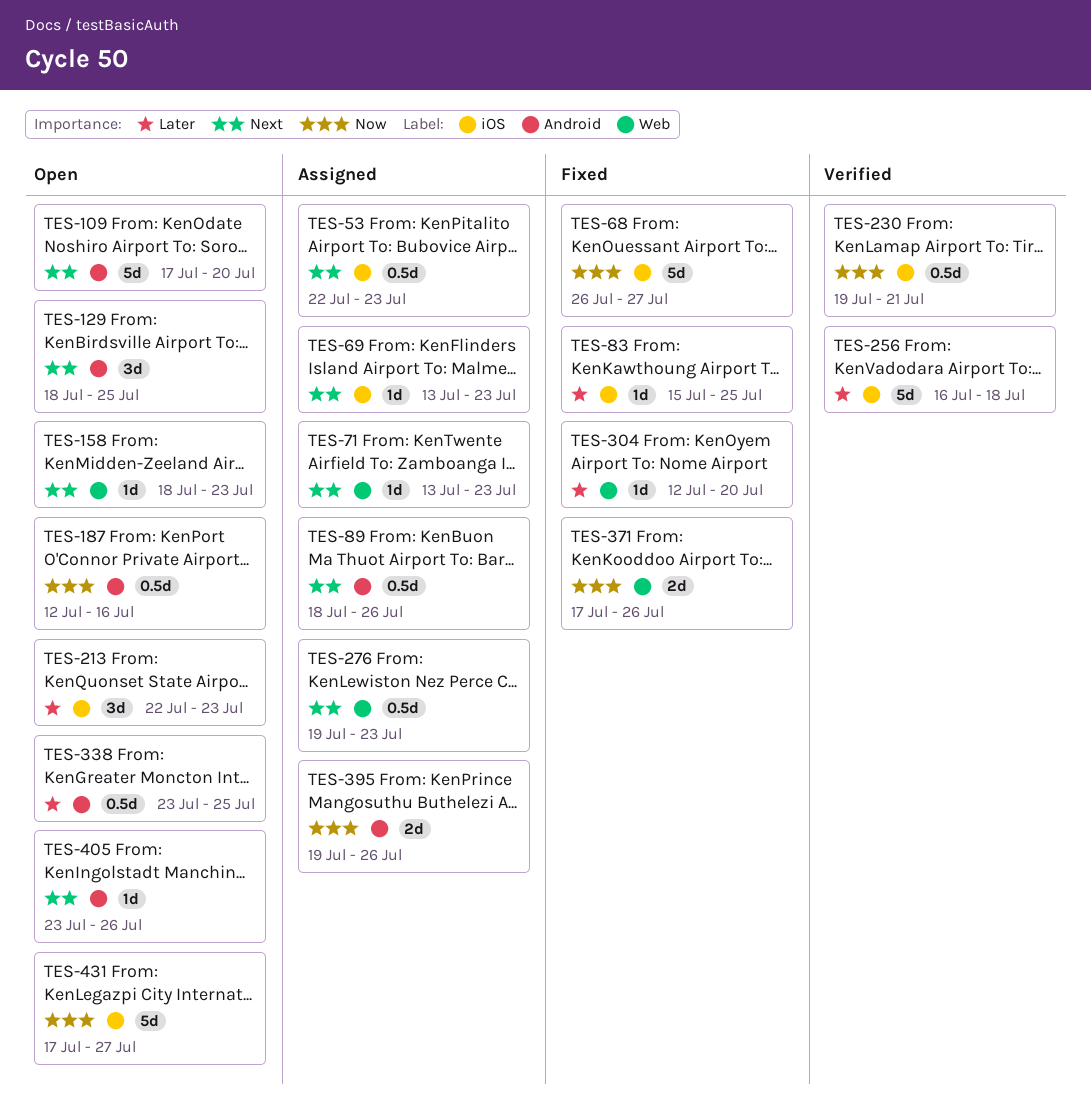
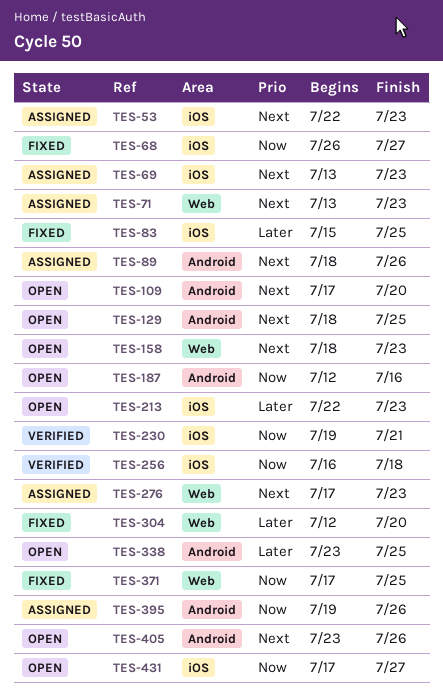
TES-256, priority: Later -> Now
TES-276, start: Jul 19 -> Jul 17
TES-371, due: Jul 26 -> Jul 25

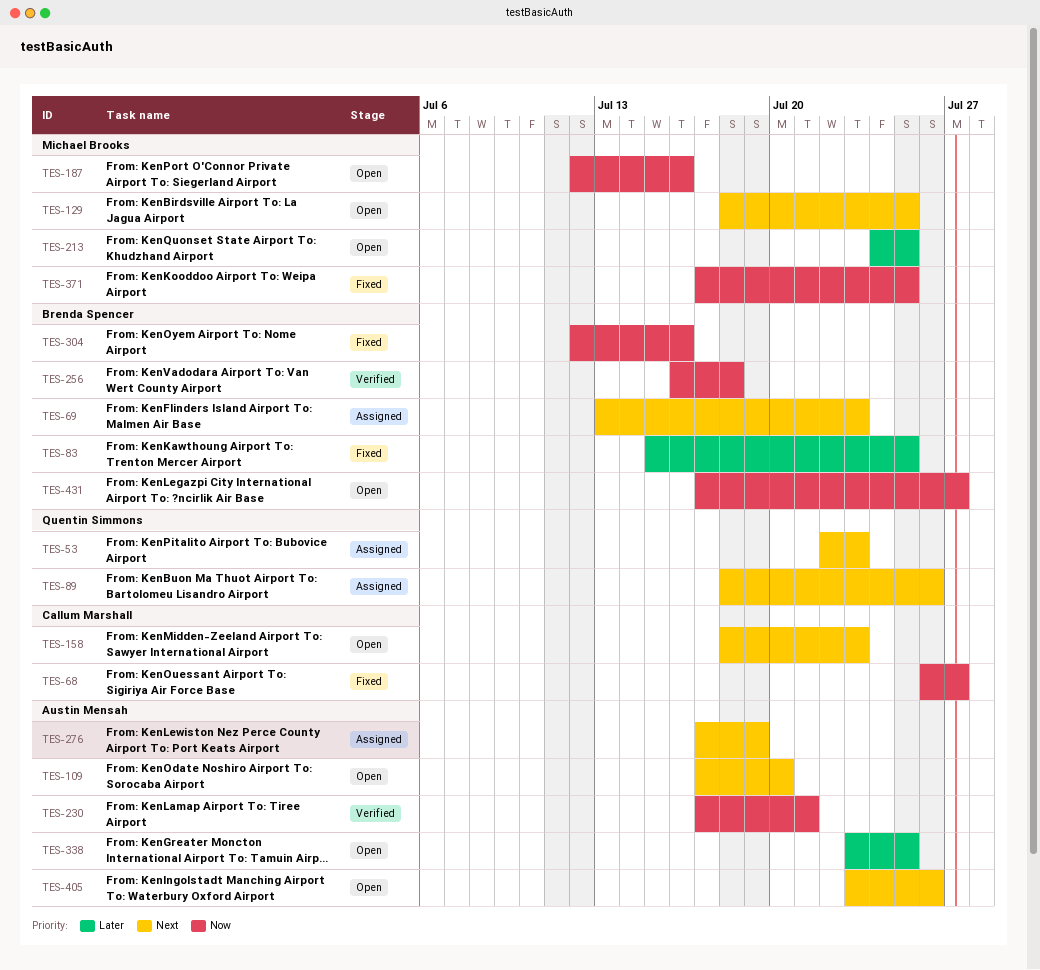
TES-71: present -> none
TES-213, start: Jul 22 -> Jul 24
TES-213, due: Jul 23 -> Jul 25
TES-230, start: Jul 19 -> Jul 17
TES-276, due: Jul 23 -> Jul 19
TES-304, priority: Later -> Now
TES-304, due: Jul 20 -> Jul 16
TES-395: present -> none

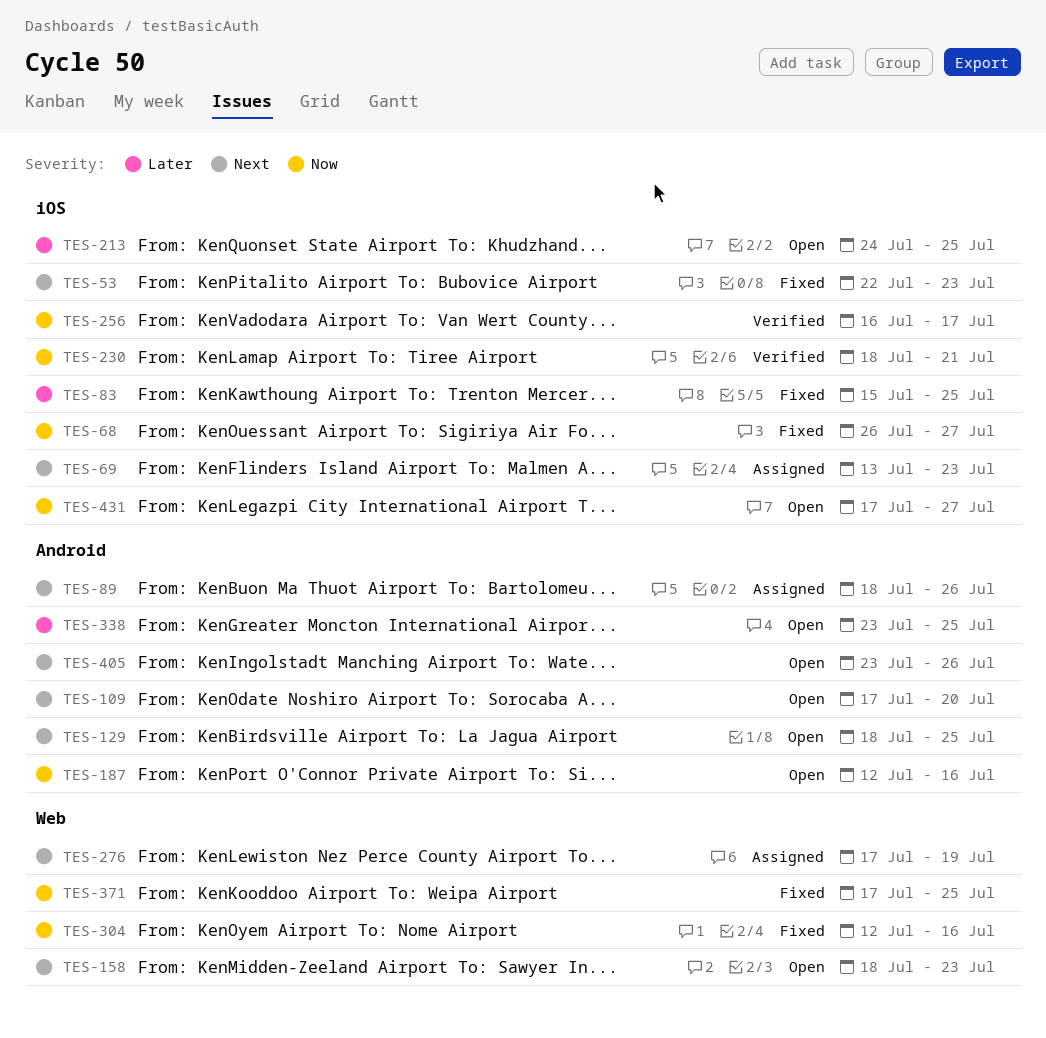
TES-53, status: Assigned -> Fixed
TES-230, start: Jul 17 -> Jul 18
TES-256, due: Jul 18 -> Jul 17

